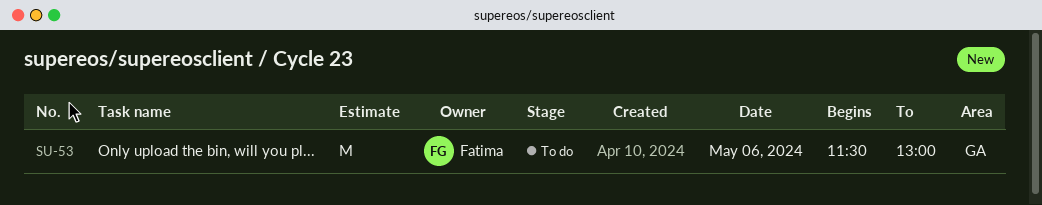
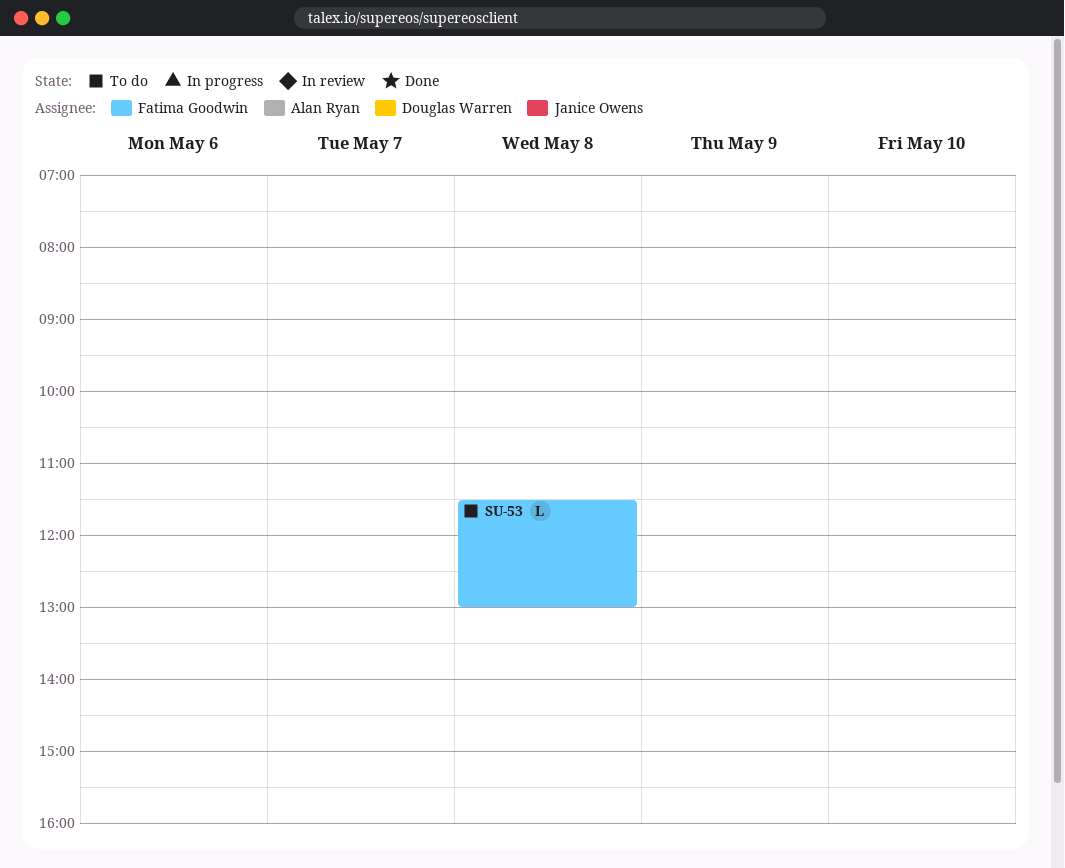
SU-53, estimate: M -> L
SU-53, day: May 6 -> May 8

